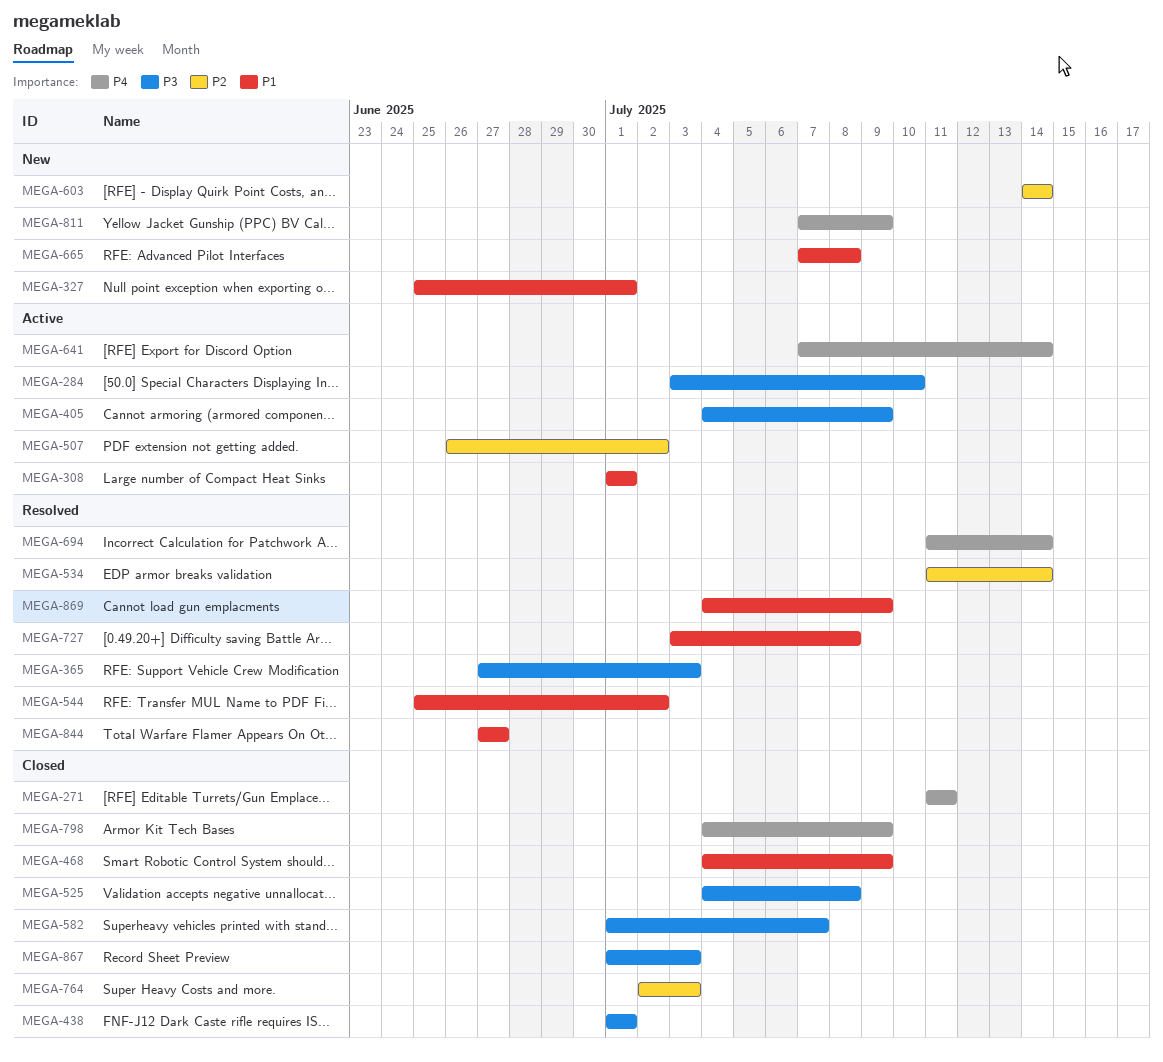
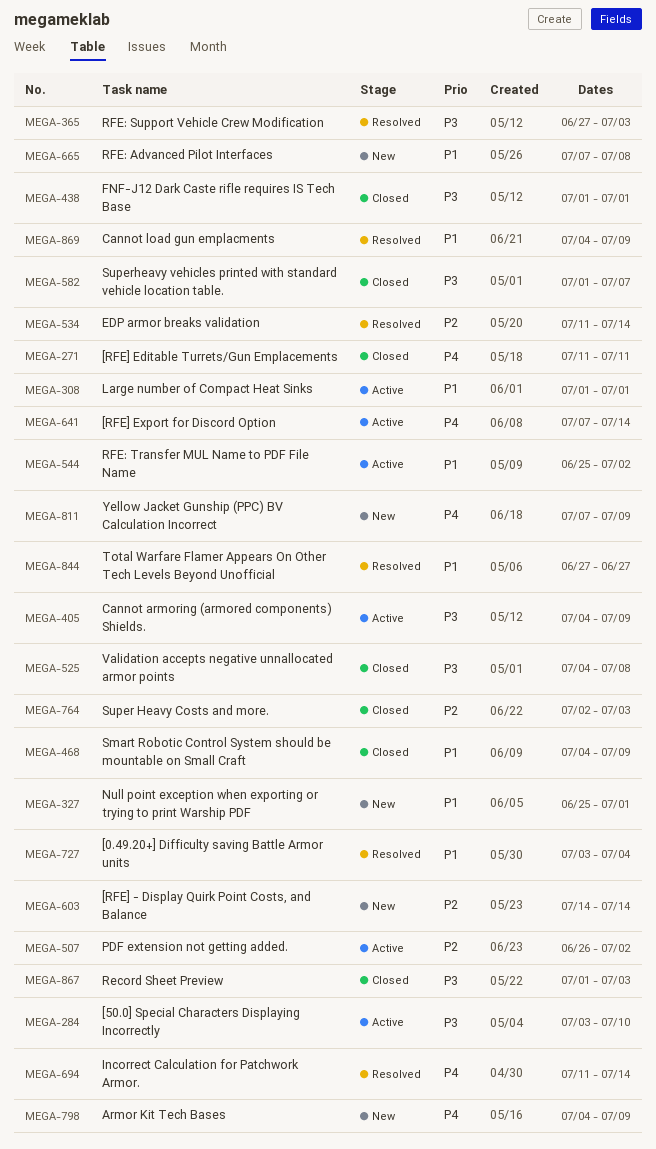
MEGA-544, status: Resolved -> Active
MEGA-727, due: Jul 8 -> Jul 4
MEGA-798, status: Closed -> New

